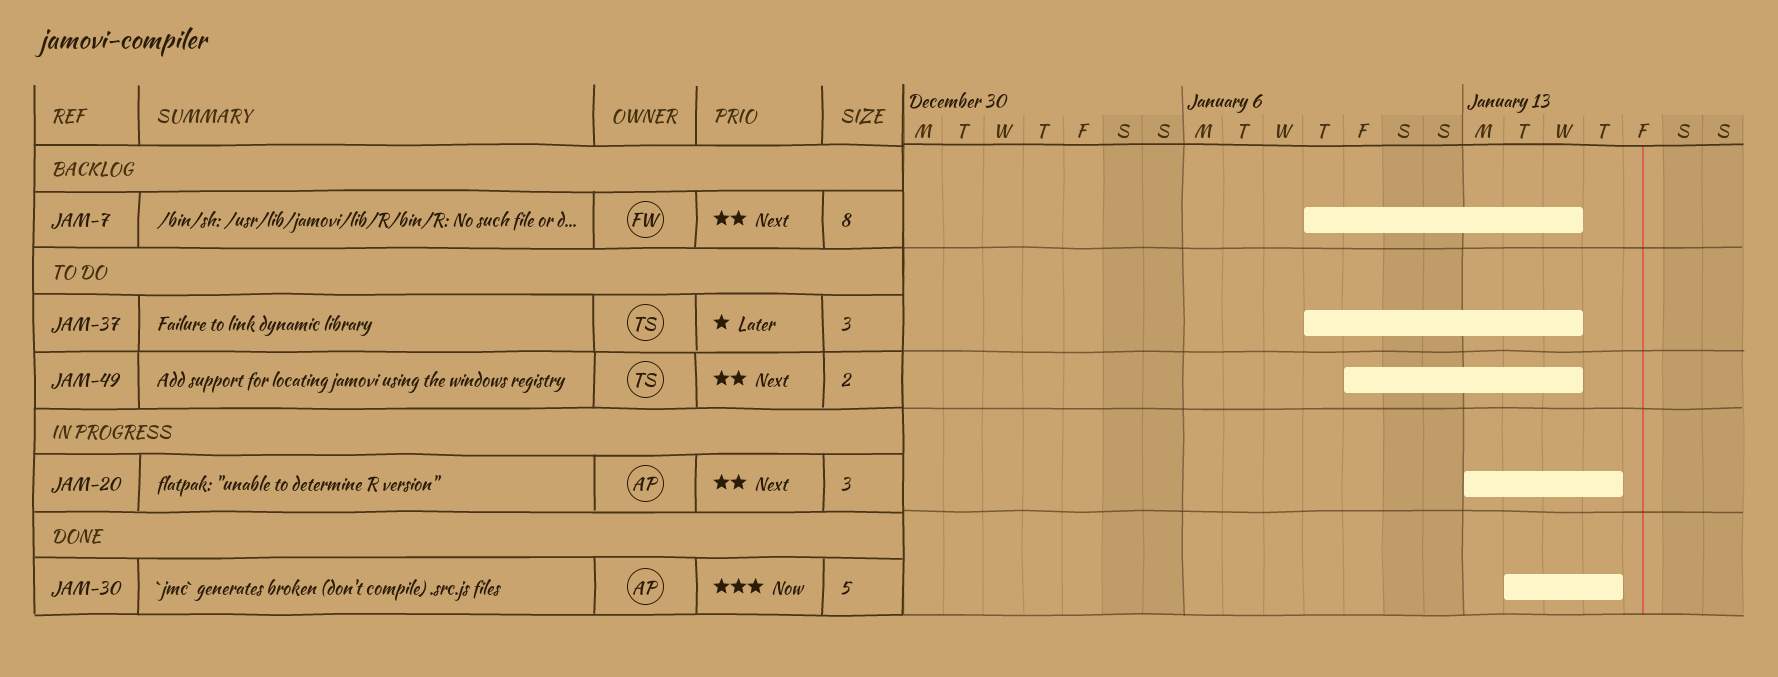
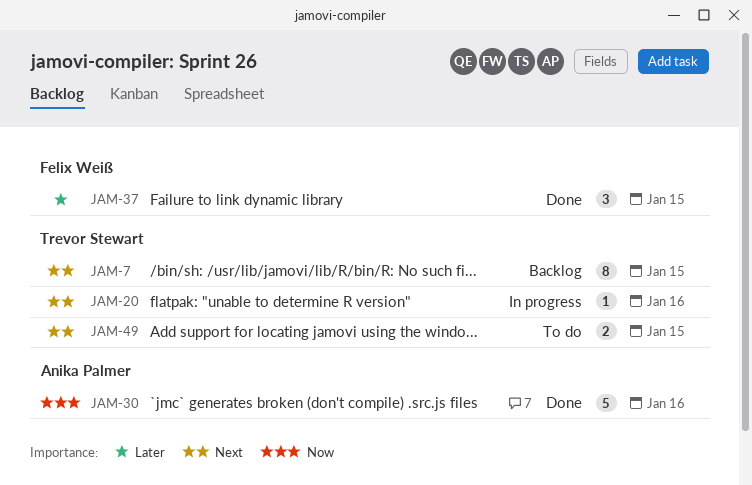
JAM-7, owner: Felix Weiß -> Trevor Stewart
JAM-20, owner: Anika Palmer -> Trevor Stewart
JAM-20, estimate: 3 -> 1
JAM-37, status: To do -> Done
JAM-37, owner: Trevor Stewart -> Felix Weiß

